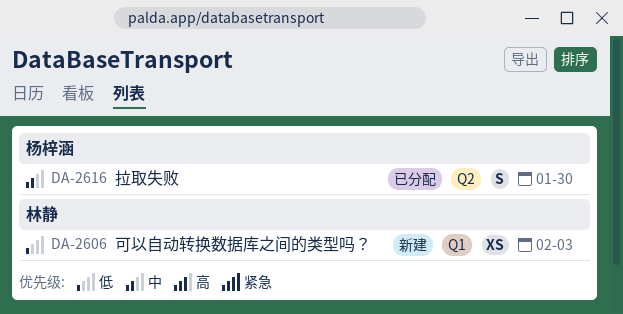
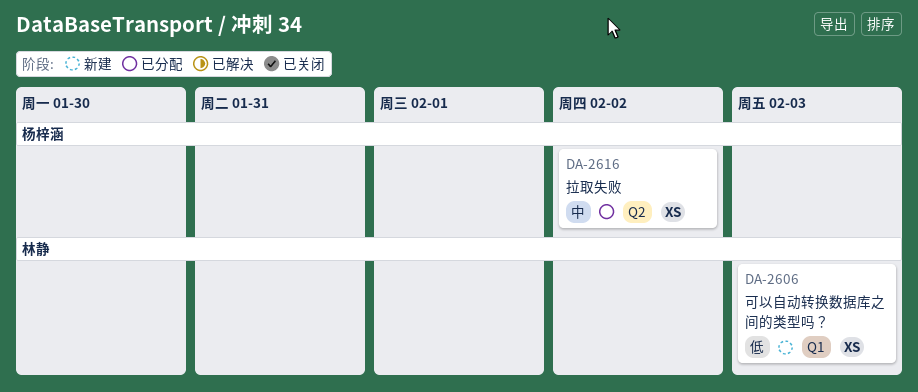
DA-2616, estimate: S -> XS
DA-2616, due: Jan 30 -> Feb 2

